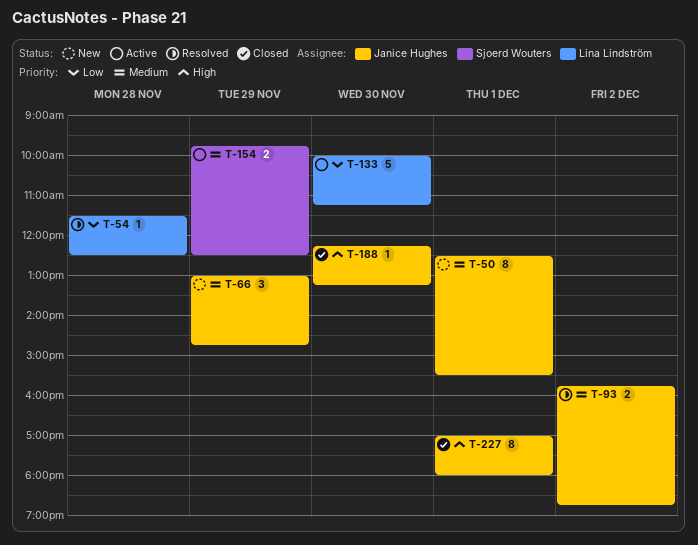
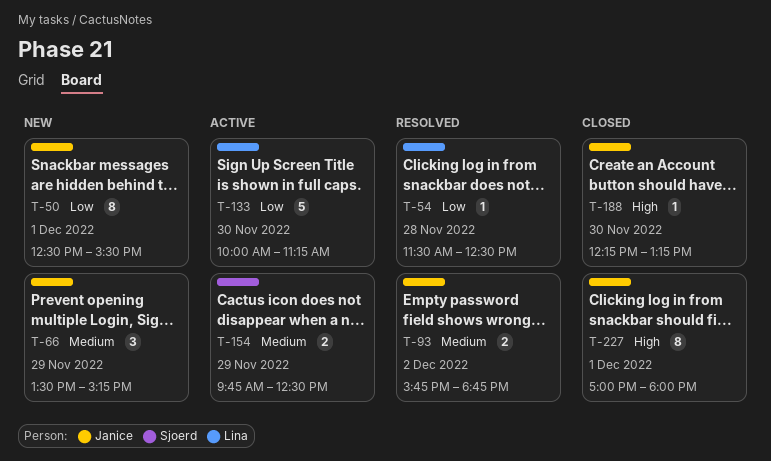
T-50, priority: Medium -> Low
T-66, begins: 13:00 -> 13:30
T-66, ends: 14:45 -> 15:15

